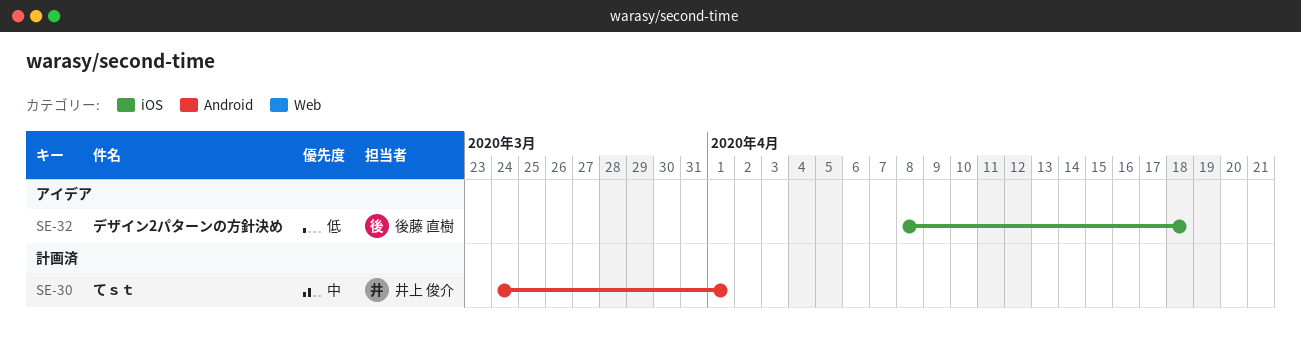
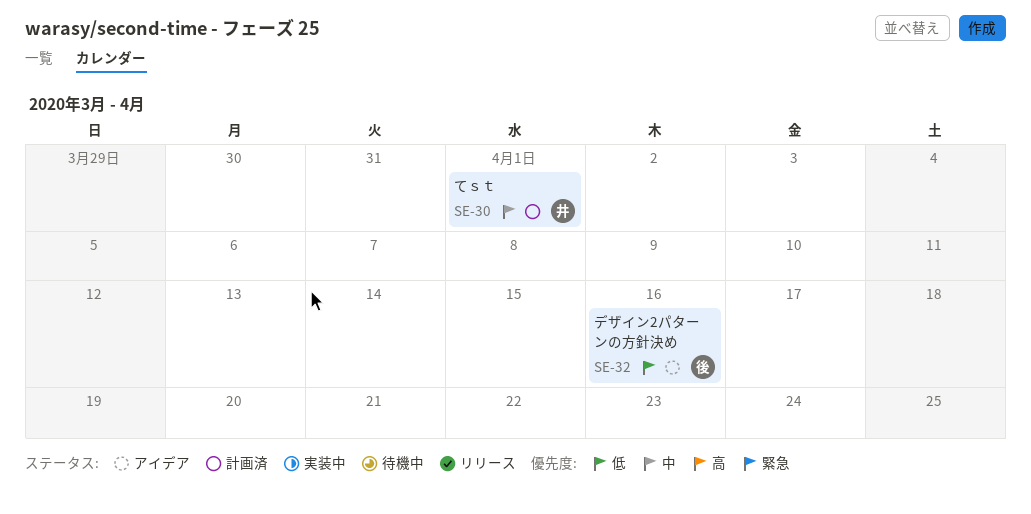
SE-32, due: Apr 18 -> Apr 16

